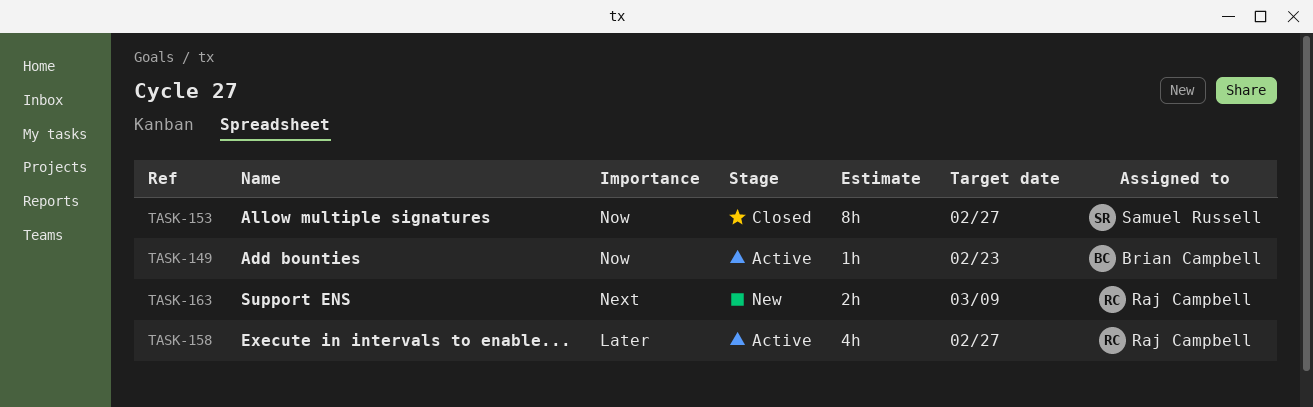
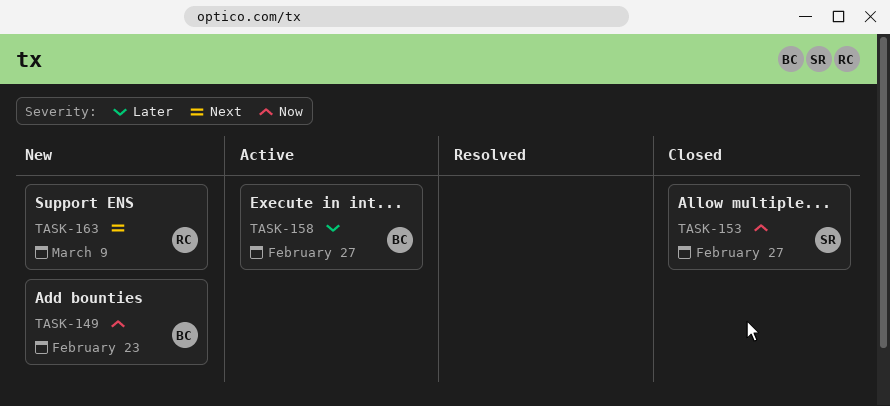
TASK-149, status: Active -> New
TASK-158, owner: Raj Campbell -> Brian Campbell

